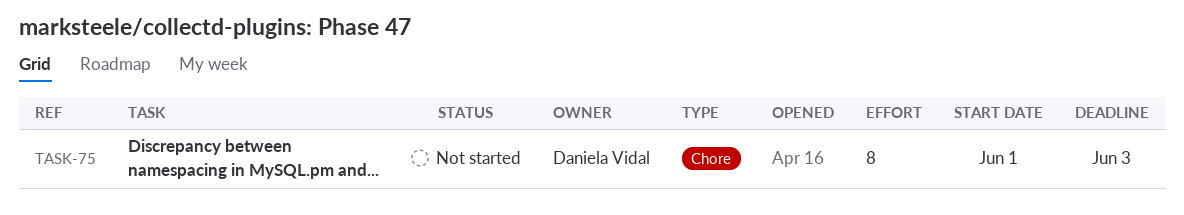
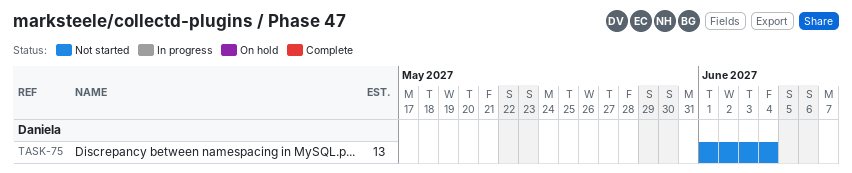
TASK-75, estimate: 8 -> 13
TASK-75, due: Jun 3 -> Jun 4

